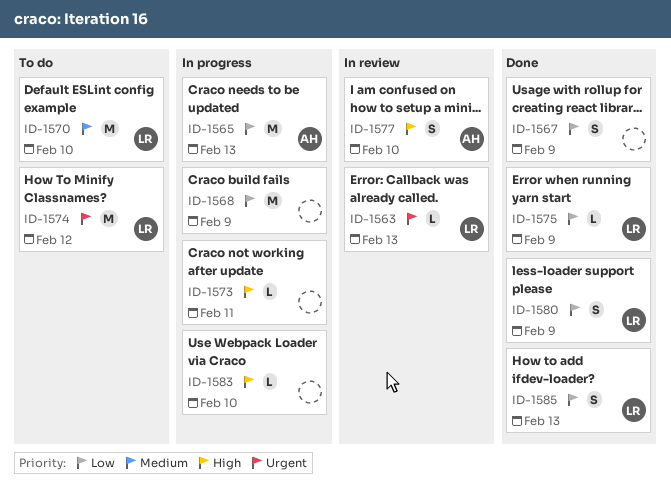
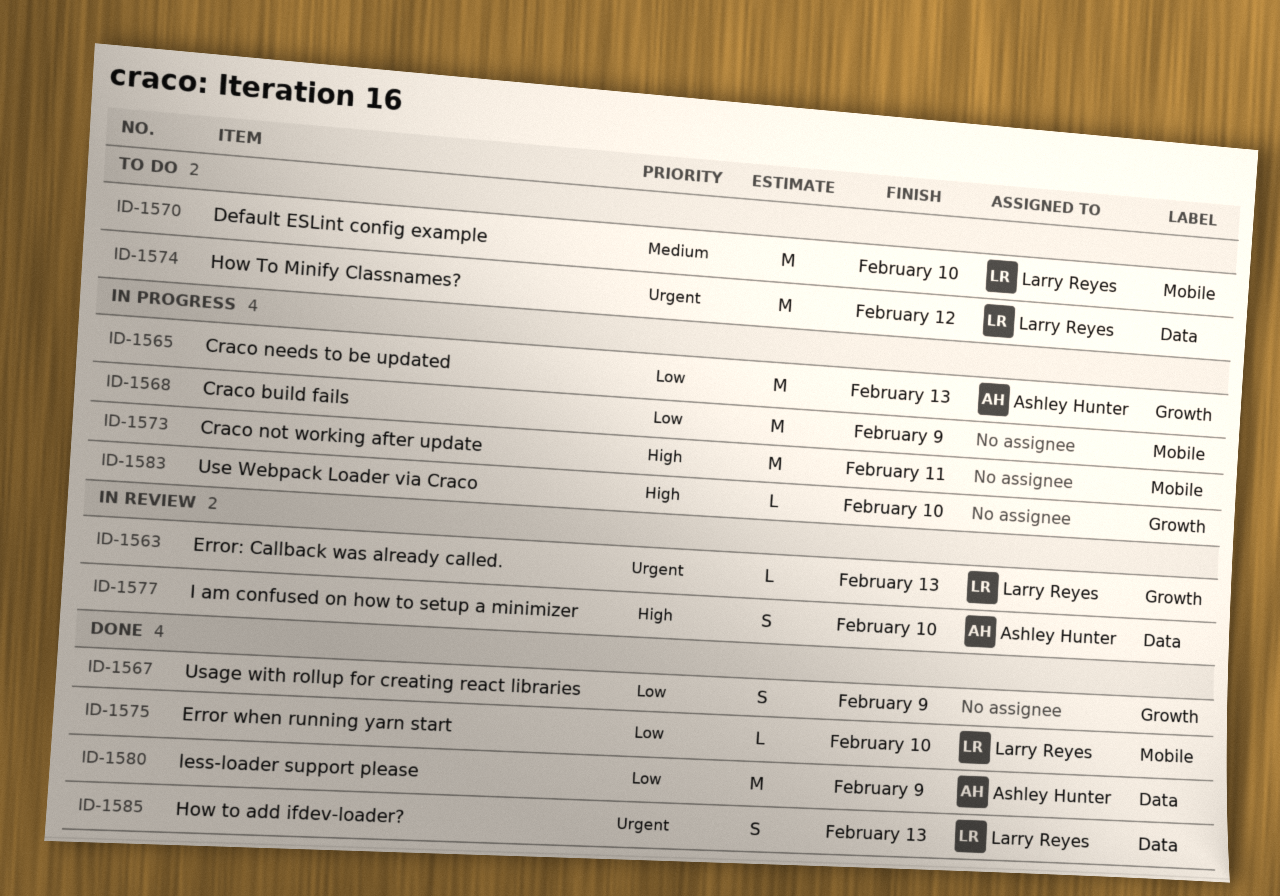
ID-1573, estimate: L -> M
ID-1575, due: Feb 9 -> Feb 10
ID-1580, owner: Larry Reyes -> Ashley Hunter
ID-1580, estimate: S -> M
ID-1585, priority: Low -> Urgent

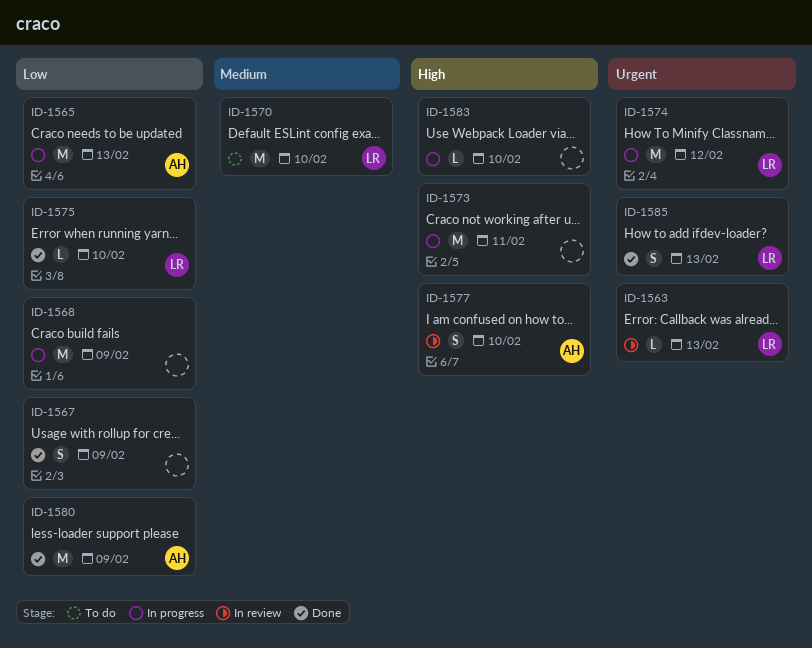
ID-1574, status: To do -> In progress

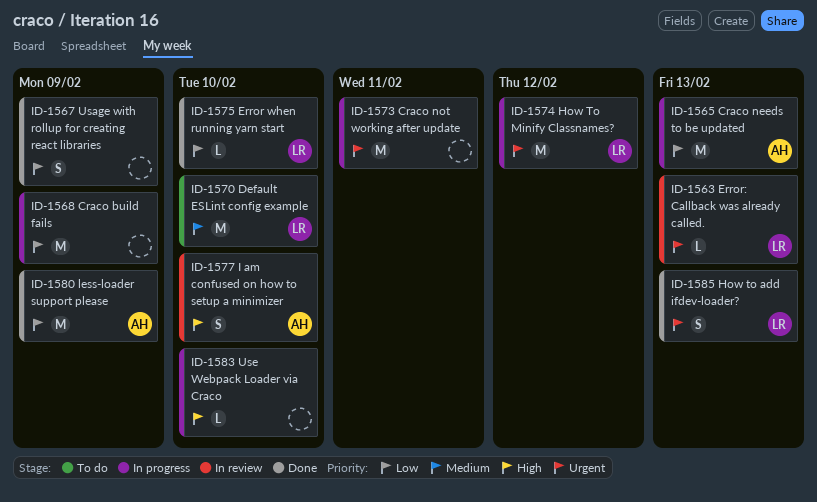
ID-1573, priority: High -> Urgent

